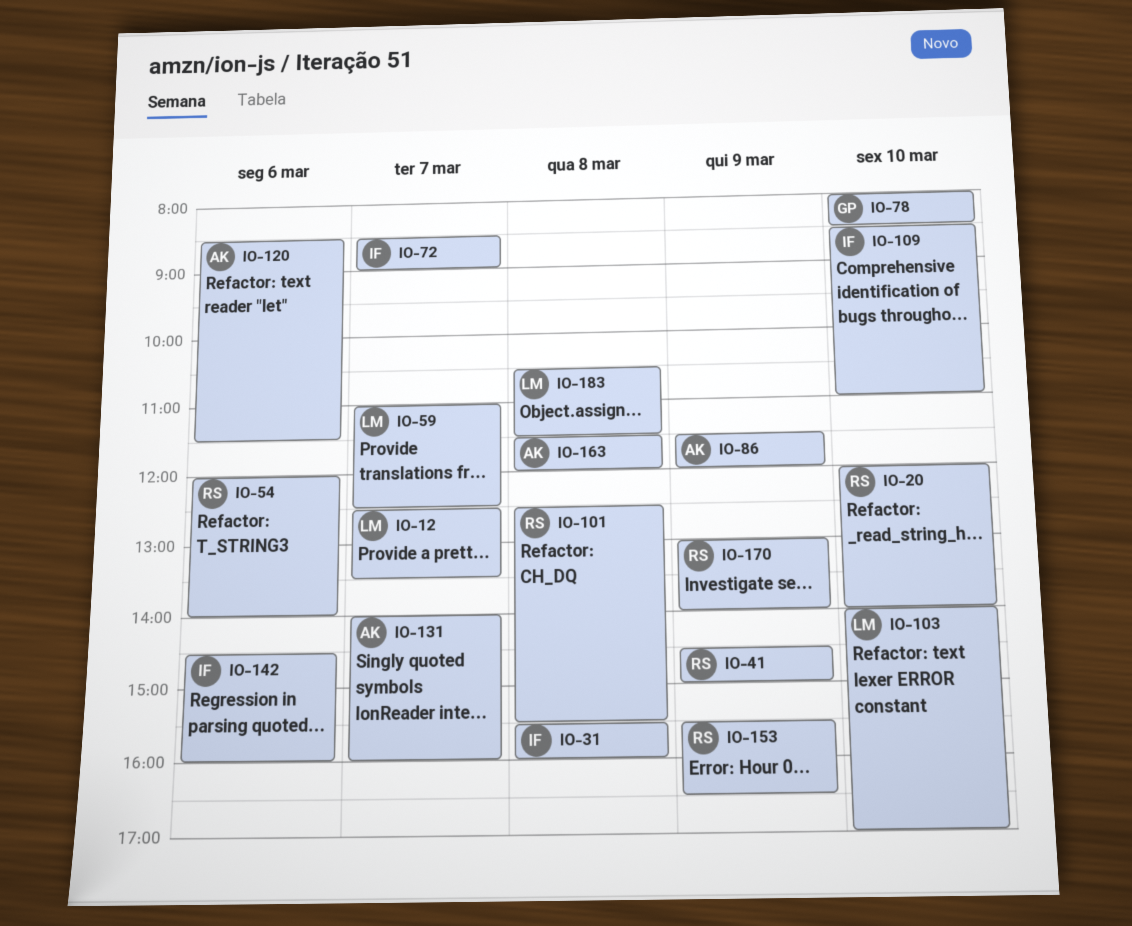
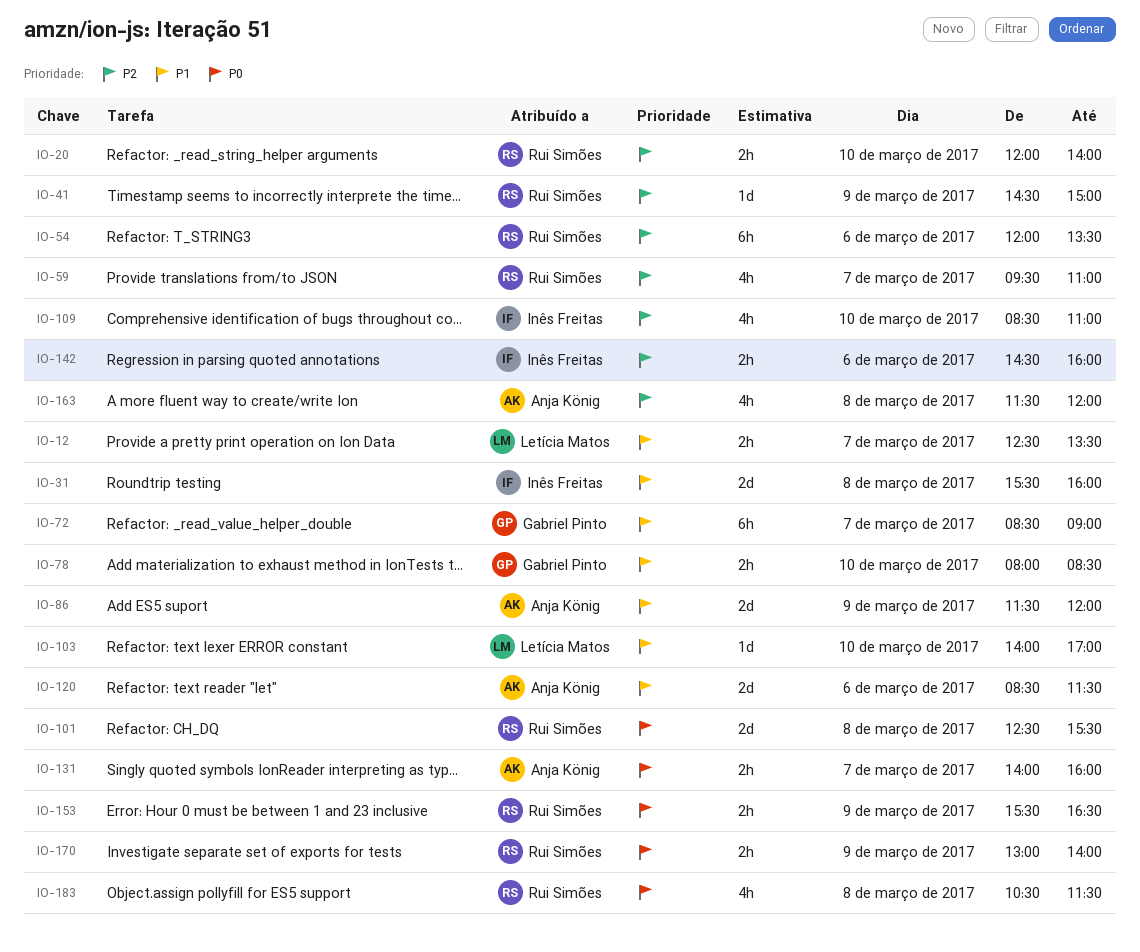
IO-54, ends: 14:00 -> 13:30
IO-59, owner: Letícia Matos -> Rui Simões
IO-59, begins: 11:00 -> 09:30
IO-59, ends: 12:30 -> 11:00
IO-72, owner: Inês Freitas -> Gabriel Pinto
IO-183, owner: Letícia Matos -> Rui Simões

